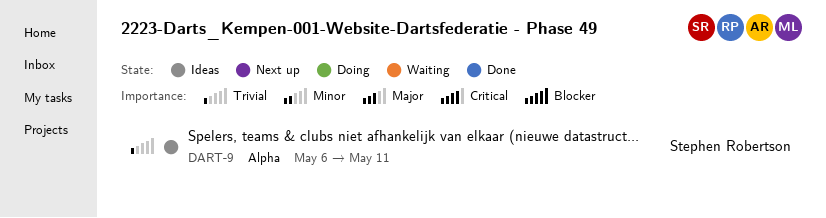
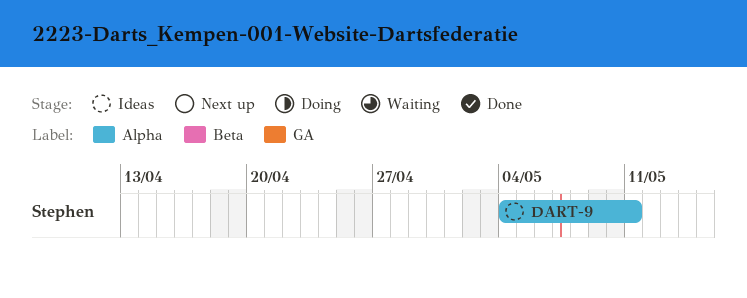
DART-9, start: May 6 -> May 4

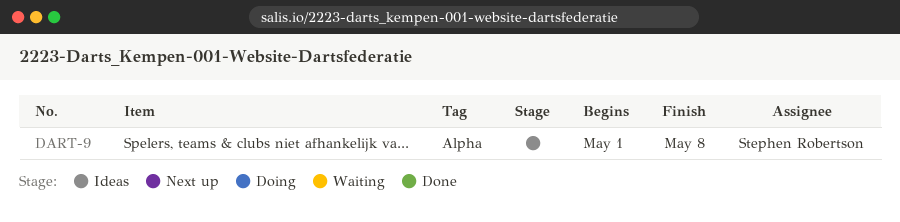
DART-9, start: May 4 -> May 1
DART-9, due: May 11 -> May 8

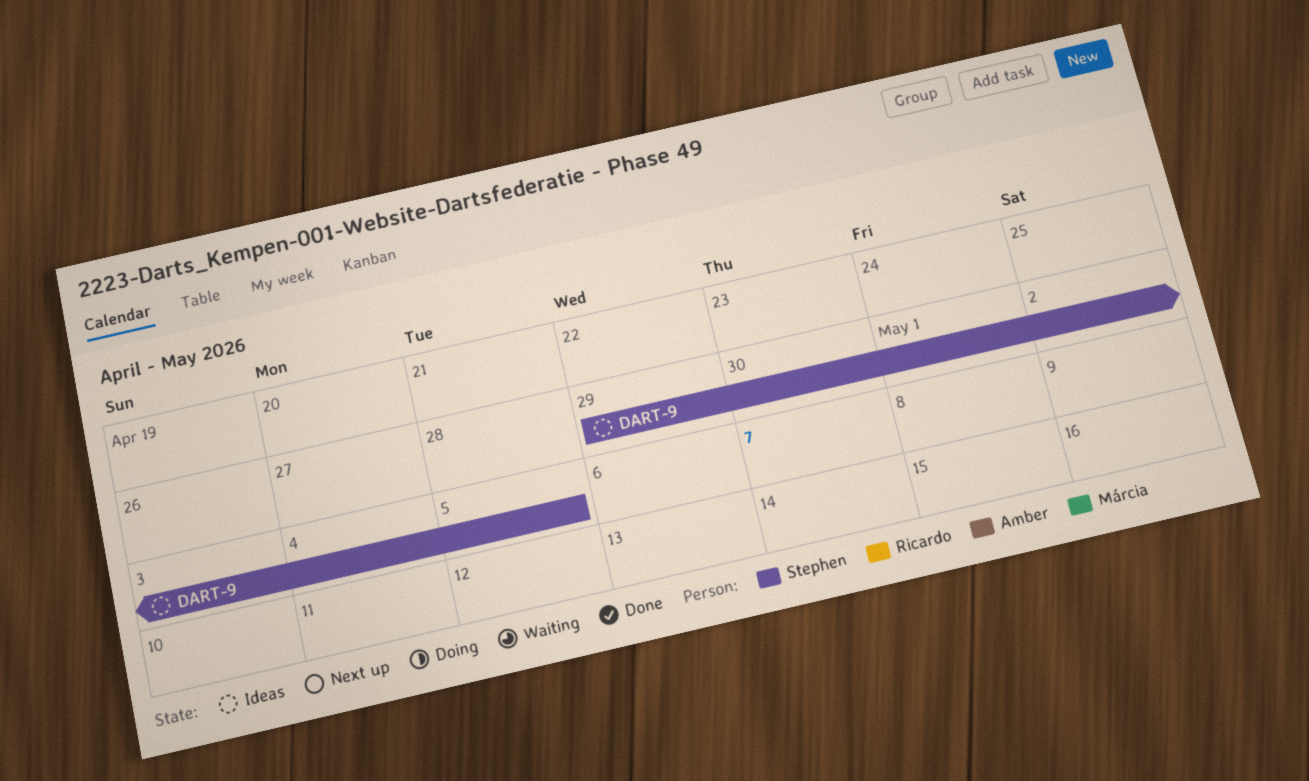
DART-9, start: May 1 -> Apr 29
DART-9, due: May 8 -> May 5

